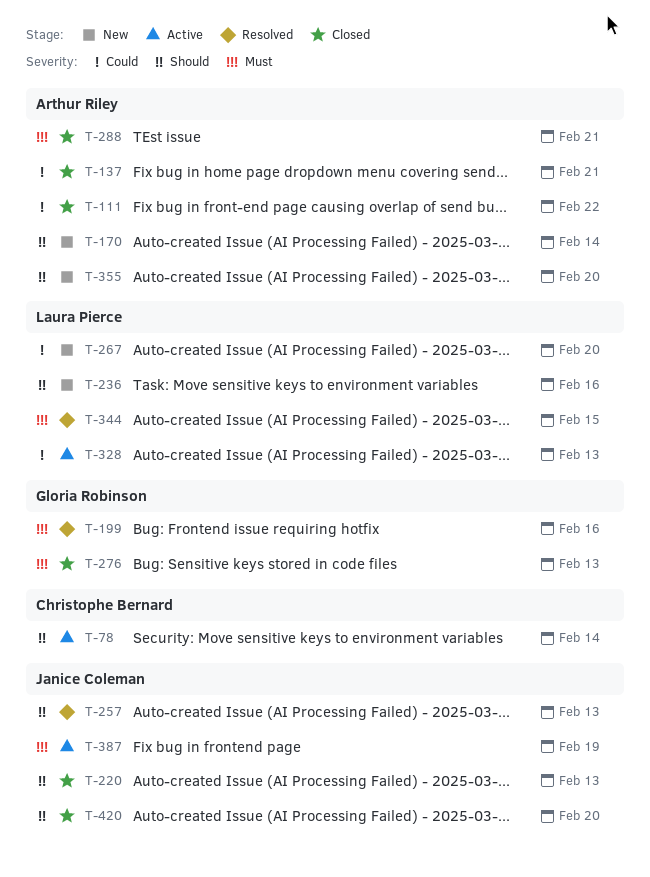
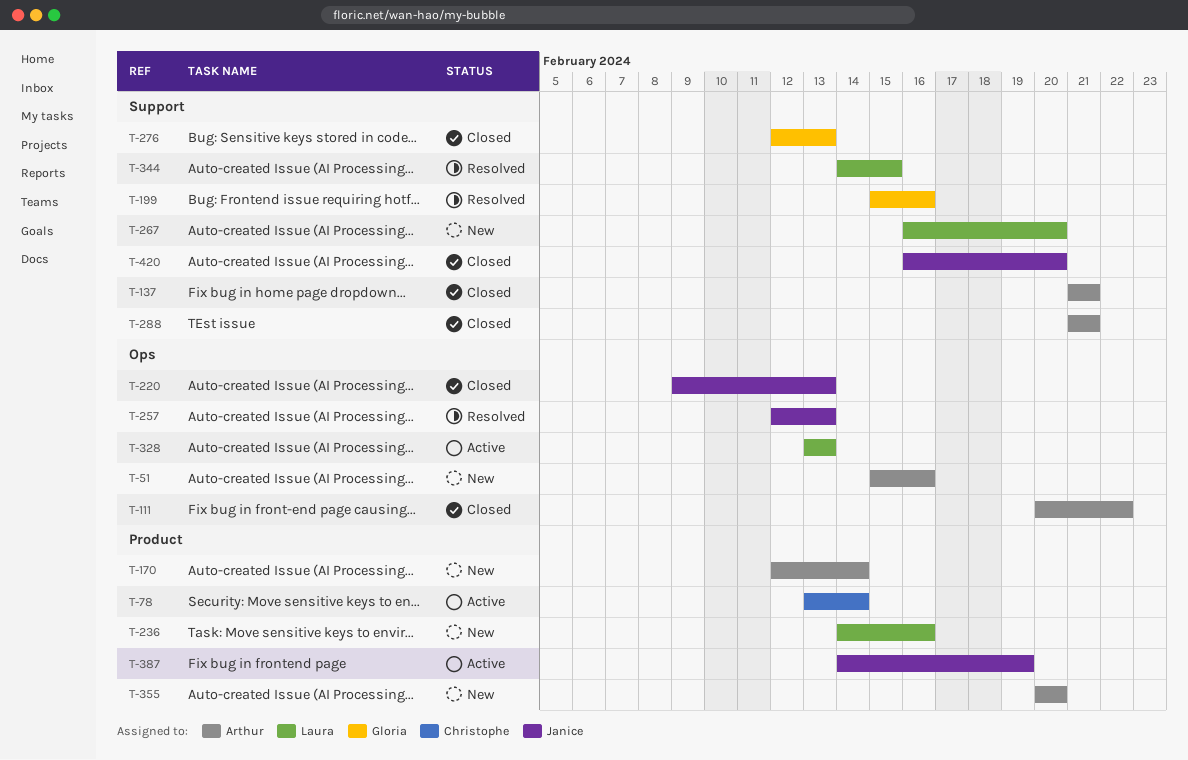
T-51: none -> present

